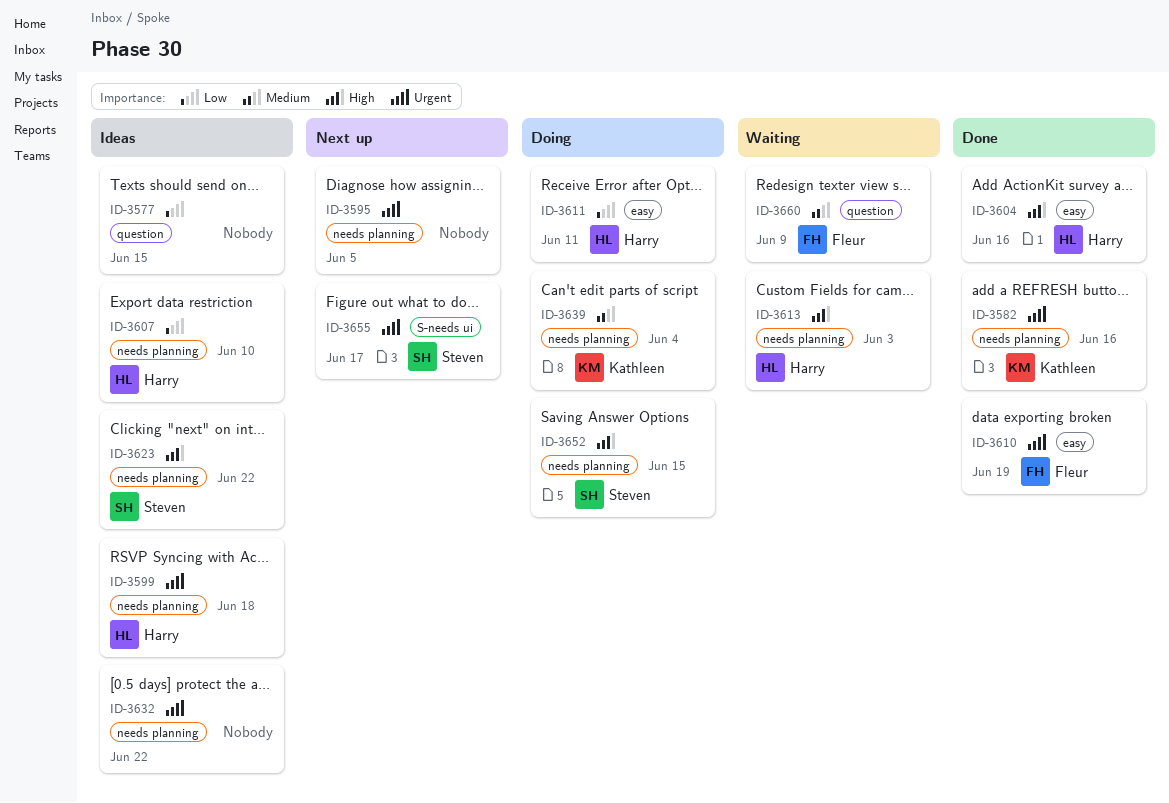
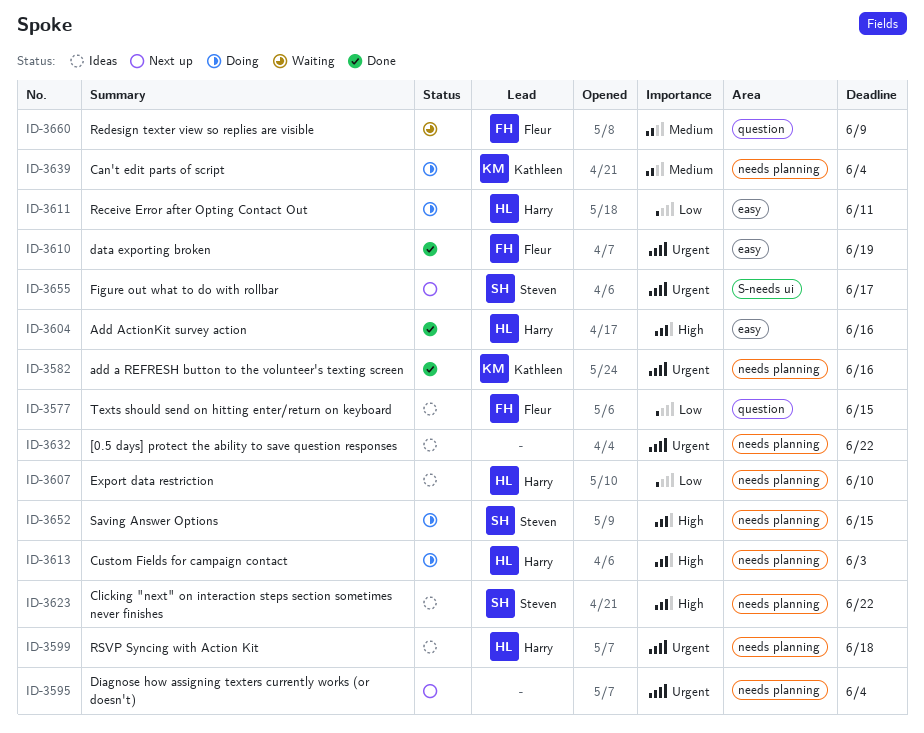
ID-3577, owner: none -> Fleur
ID-3595, due: Jun 5 -> Jun 4
ID-3613, status: Waiting -> Doing

